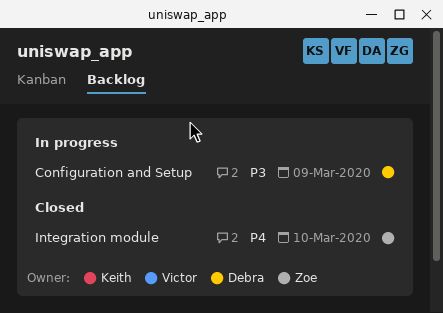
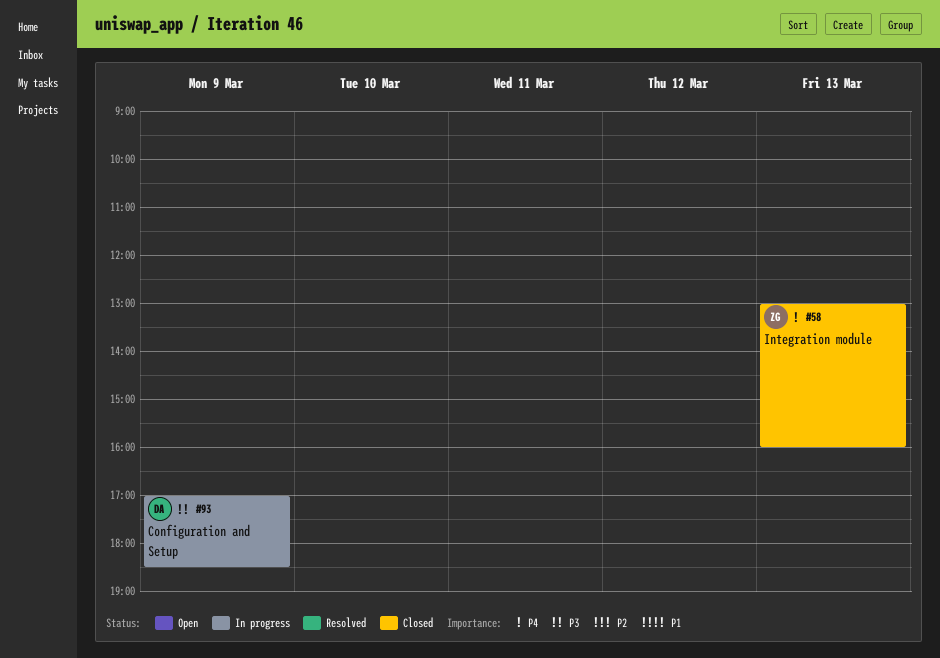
Integration module, day: Mar 10 -> Mar 13

